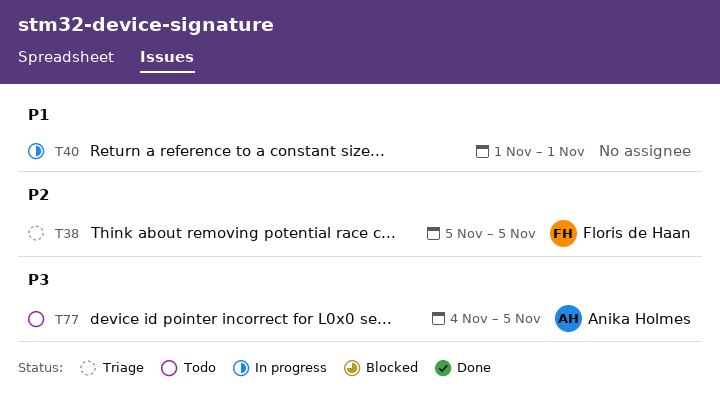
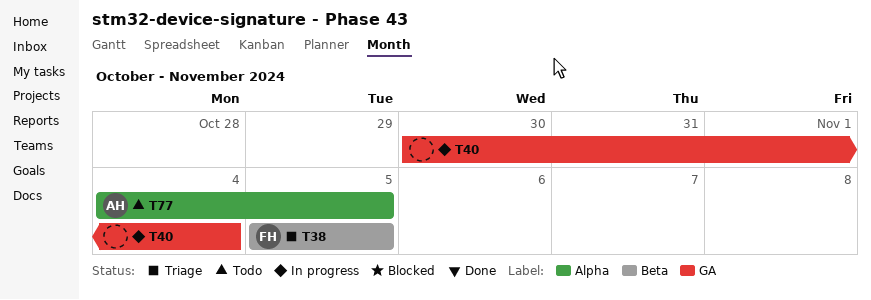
T40, start: Nov 1 -> Oct 30
T40, due: Nov 1 -> Nov 4

